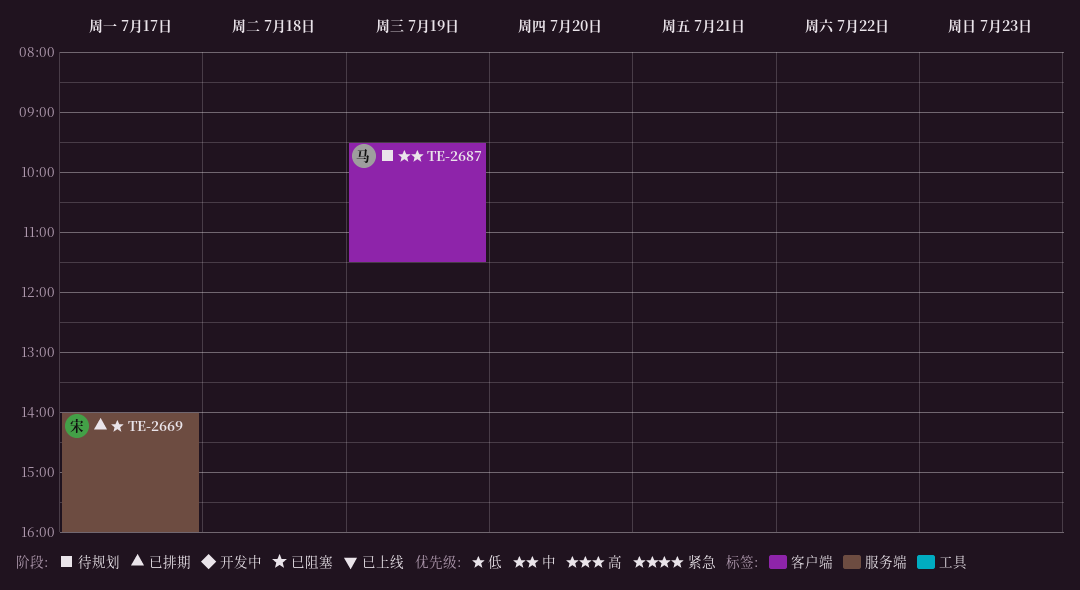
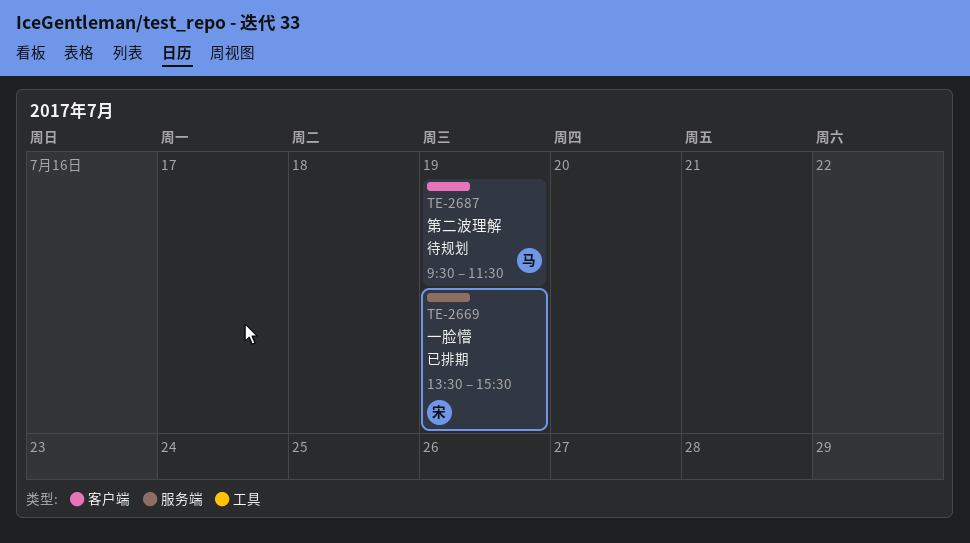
TE-2669, day: Jul 17 -> Jul 19
TE-2669, begins: 14:00 -> 13:30
TE-2669, ends: 16:00 -> 15:30

